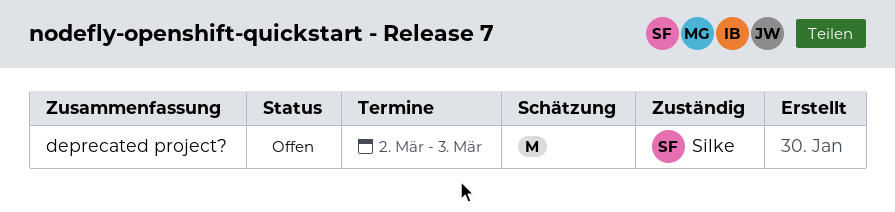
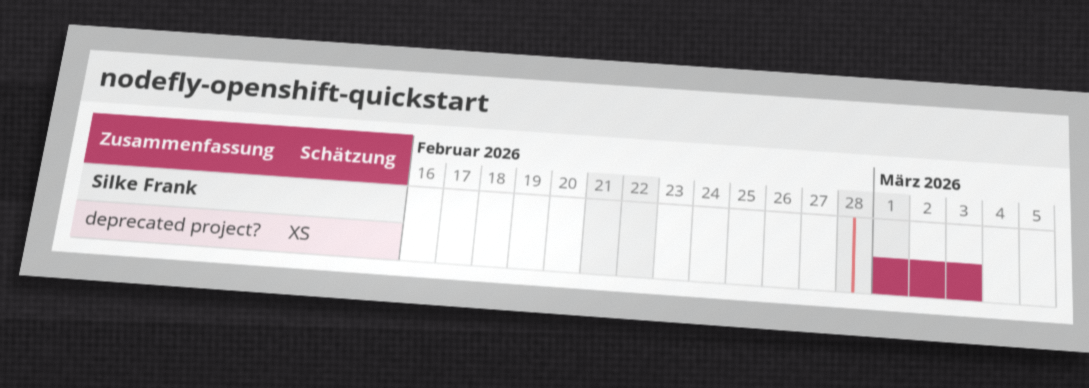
deprecated project?, estimate: M -> XS
deprecated project?, start: Mar 2 -> Mar 1

